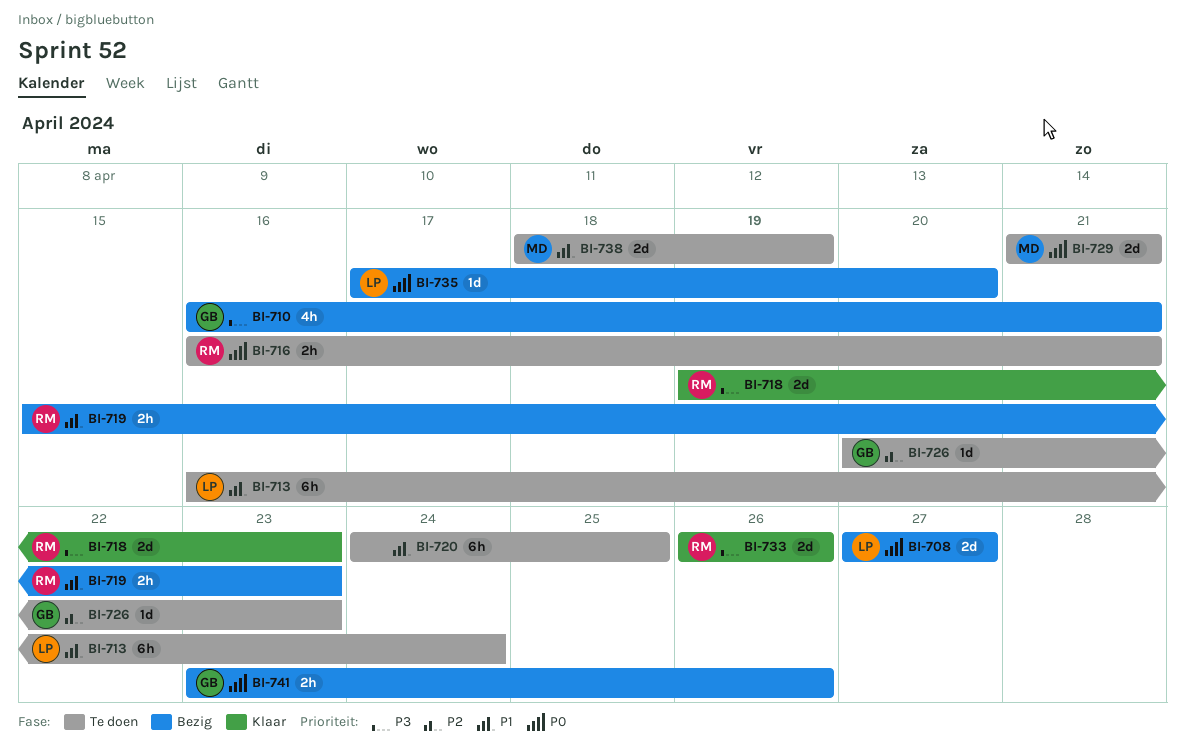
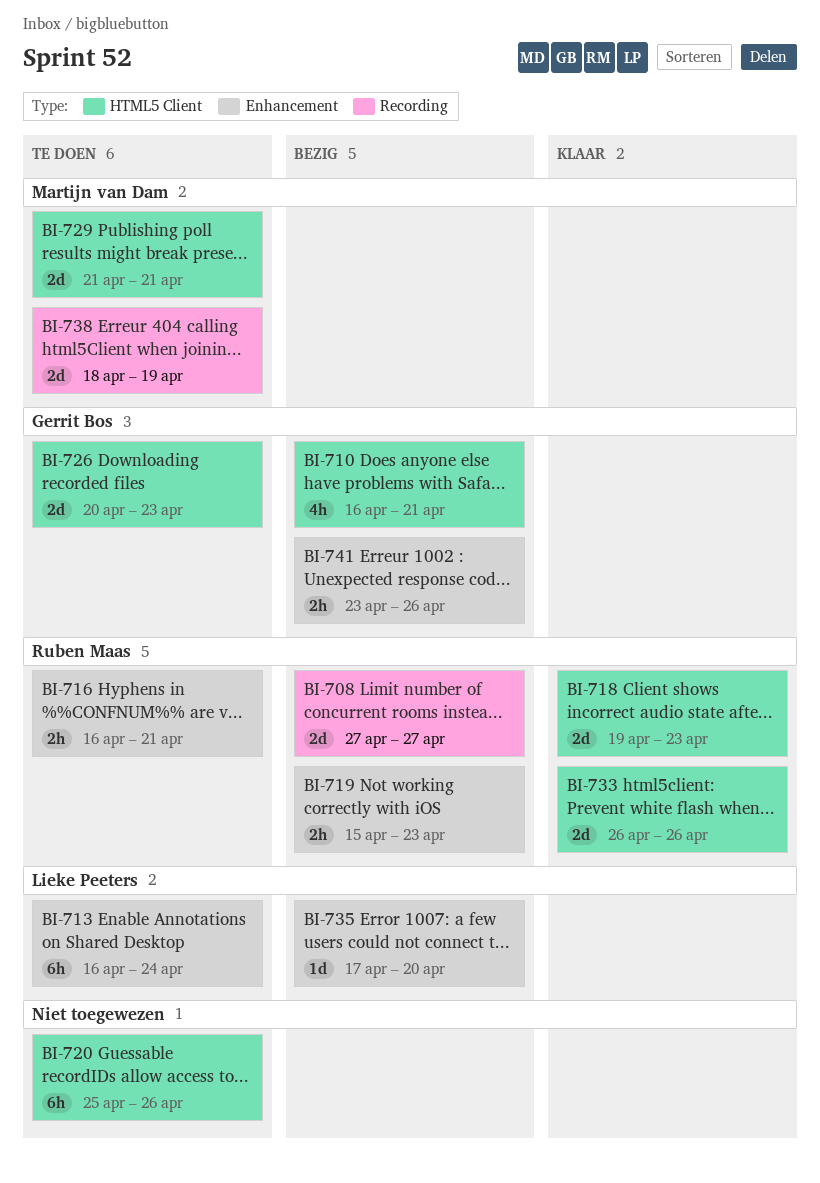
BI-708, owner: Lieke Peeters -> Ruben Maas
BI-720, start: Apr 24 -> Apr 25
BI-720, due: Apr 25 -> Apr 26
BI-726, estimate: 1d -> 2d

